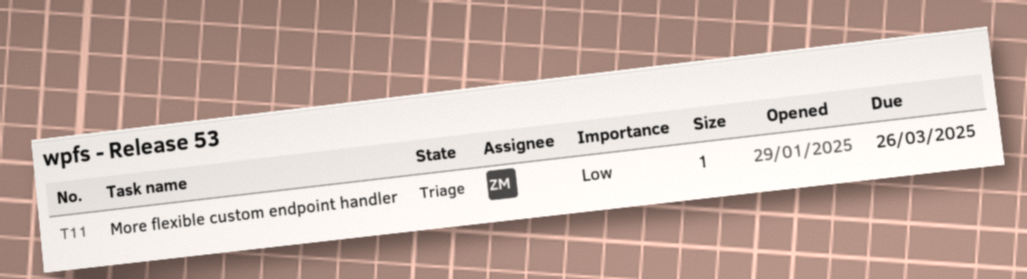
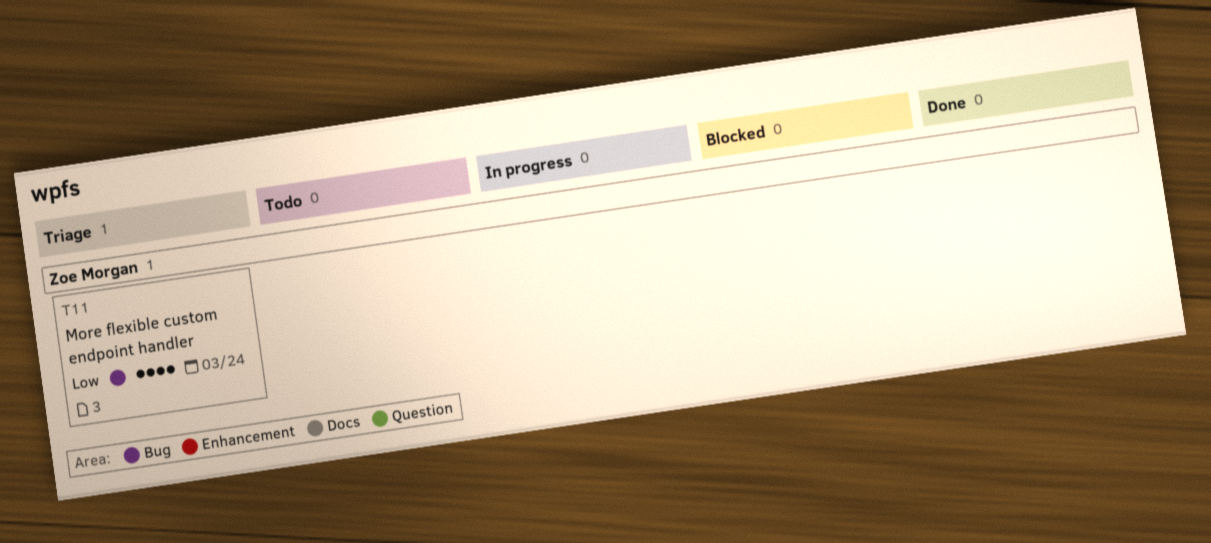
T11, estimate: 1 -> 4
T11, due: Mar 26 -> Mar 24

